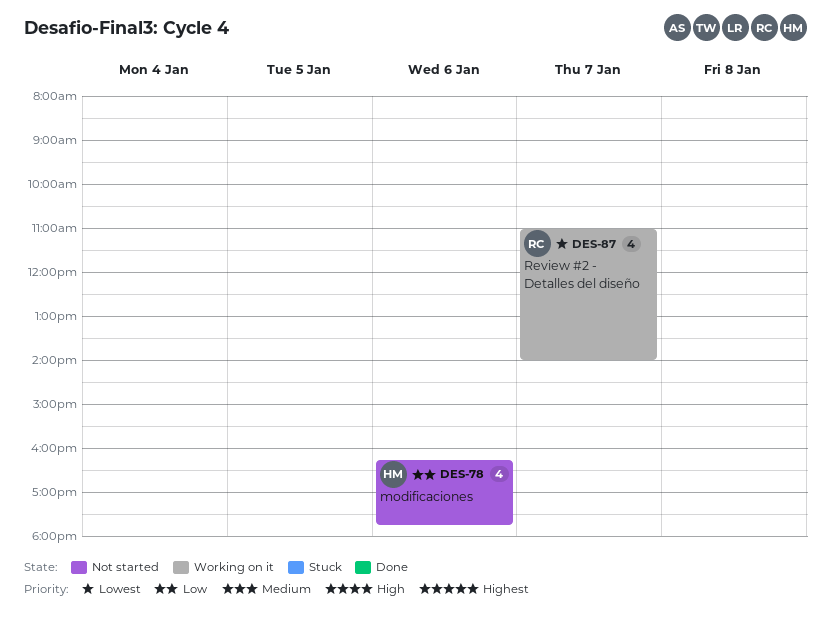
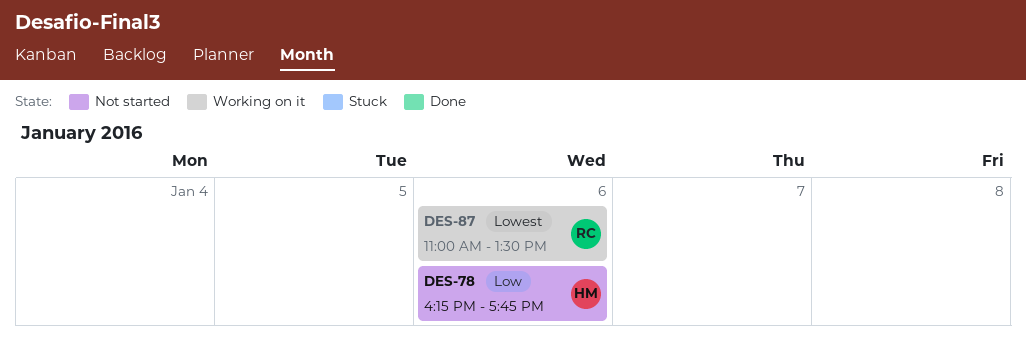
DES-87, day: Jan 7 -> Jan 6
DES-87, ends: 14:00 -> 13:30

